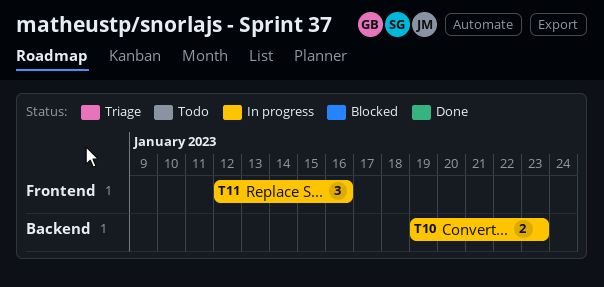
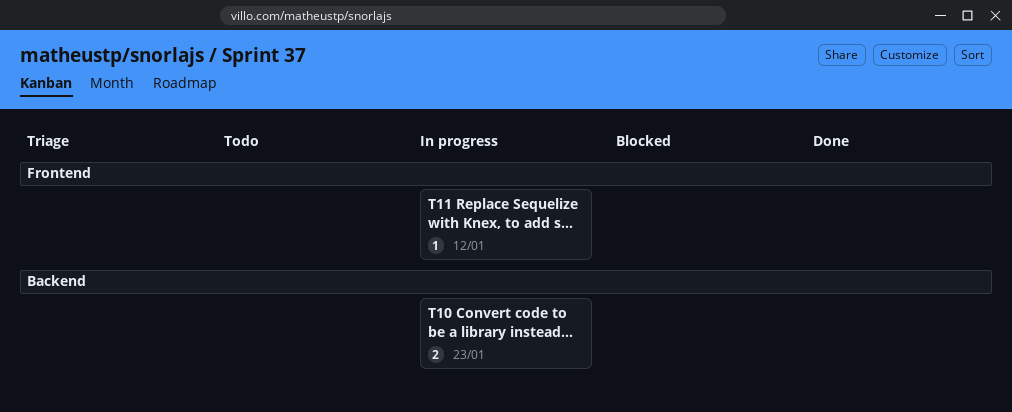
T11, estimate: 3 -> 1
T11, due: Jan 16 -> Jan 12

